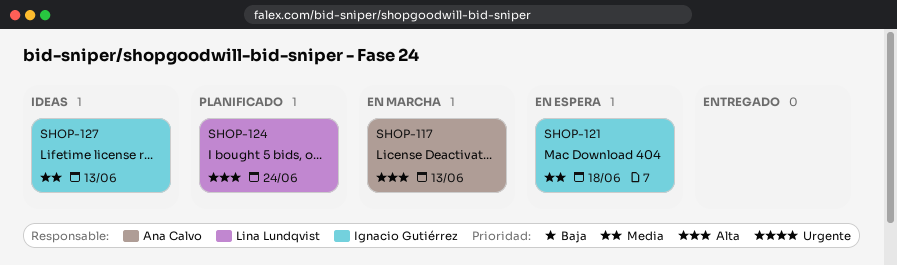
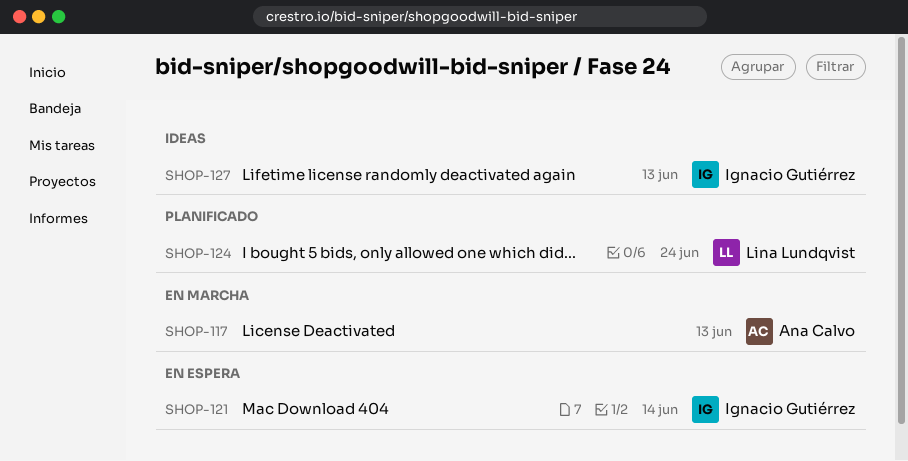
SHOP-121, due: Jun 18 -> Jun 14

